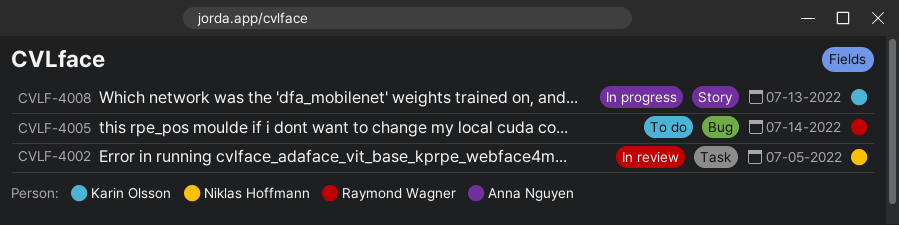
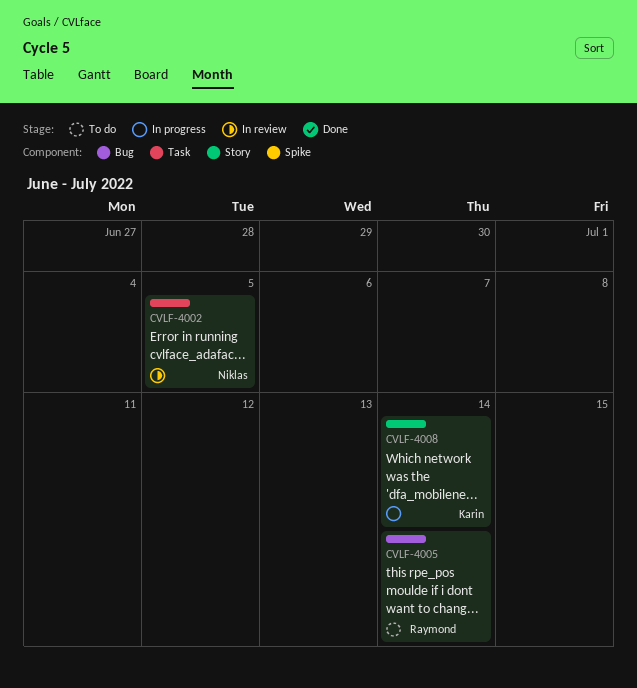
CVLF-4008, due: Jul 13 -> Jul 14

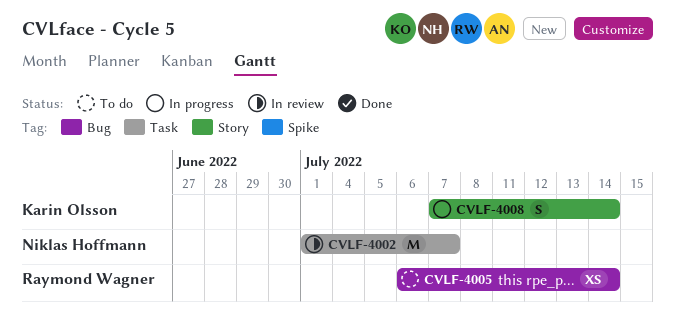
CVLF-4002, due: Jul 5 -> Jul 7

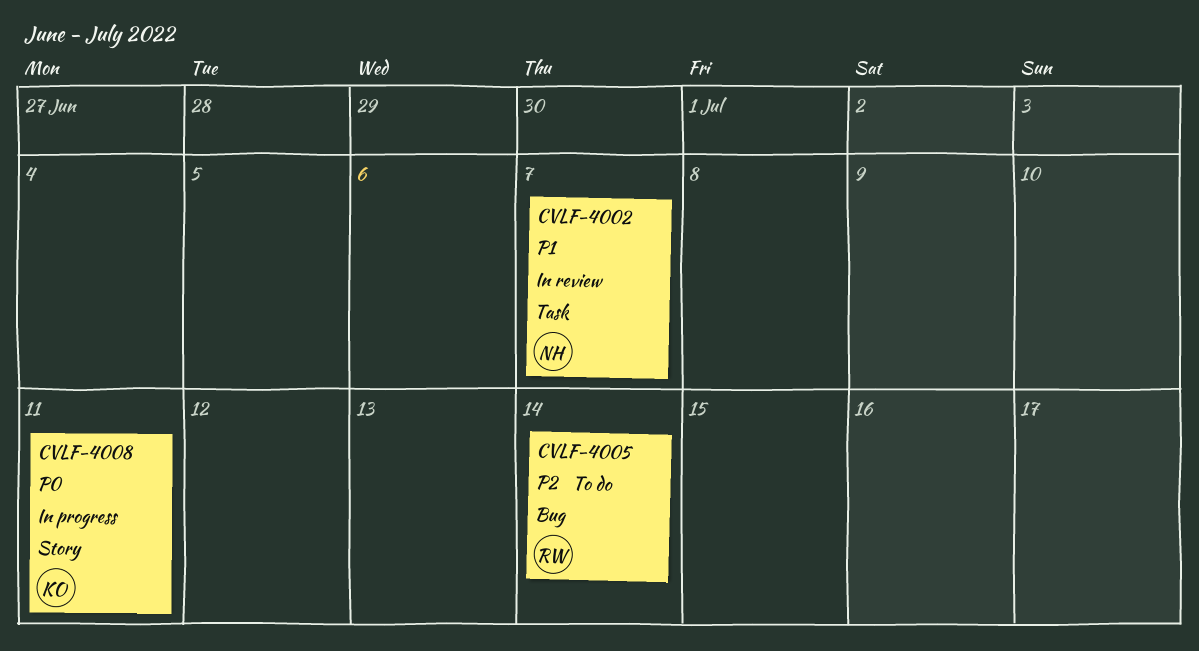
CVLF-4008, due: Jul 14 -> Jul 11

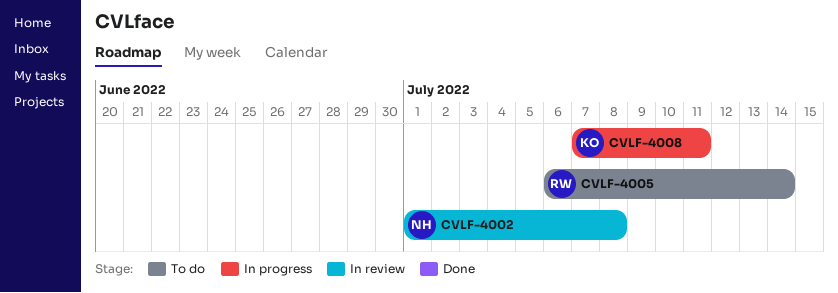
CVLF-4002, due: Jul 7 -> Jul 8

